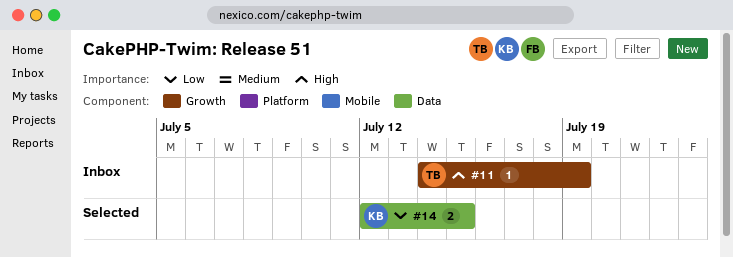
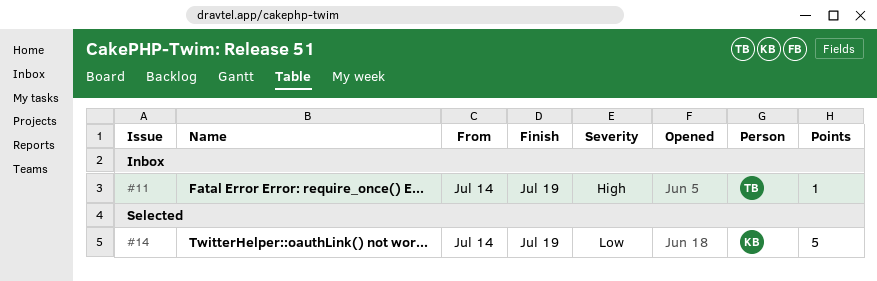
#14, estimate: 2 -> 5
#14, start: Jul 12 -> Jul 14
#14, due: Jul 15 -> Jul 19

